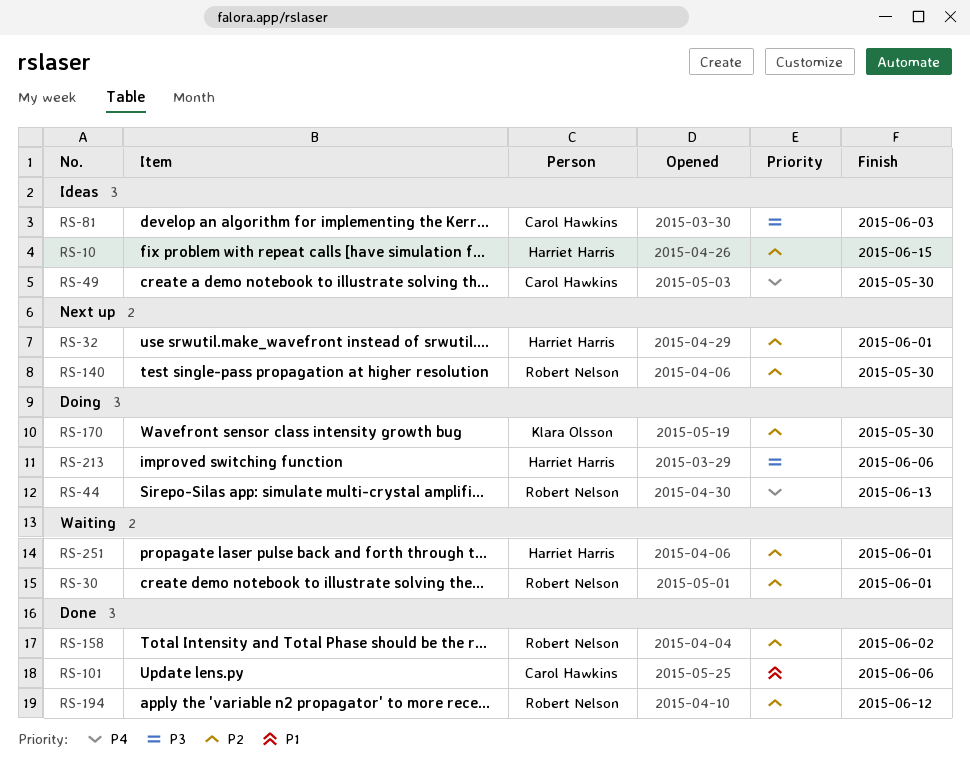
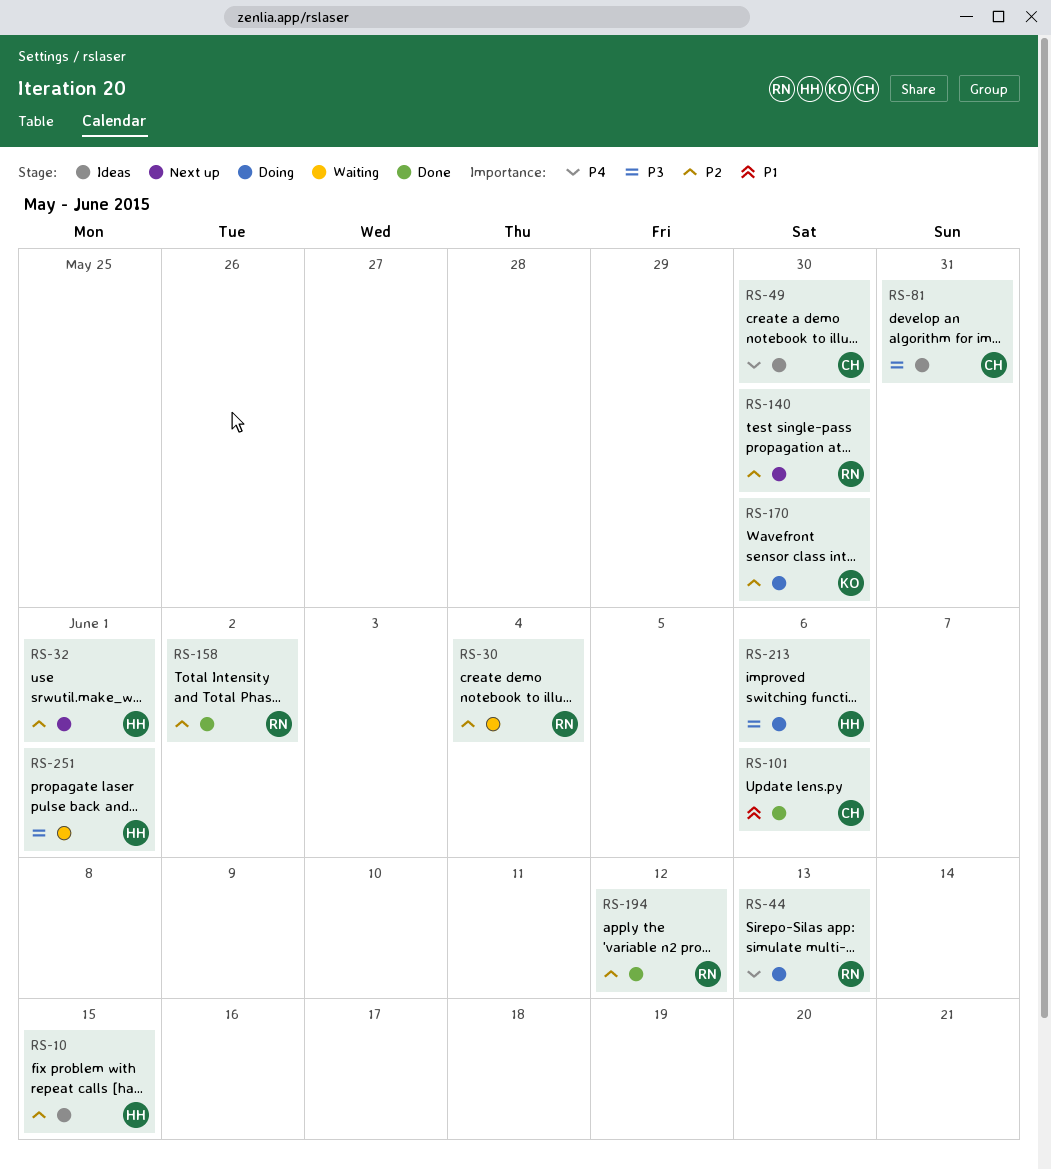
RS-30, due: Jun 1 -> Jun 4
RS-81, due: Jun 3 -> May 31
RS-251, priority: P2 -> P3

